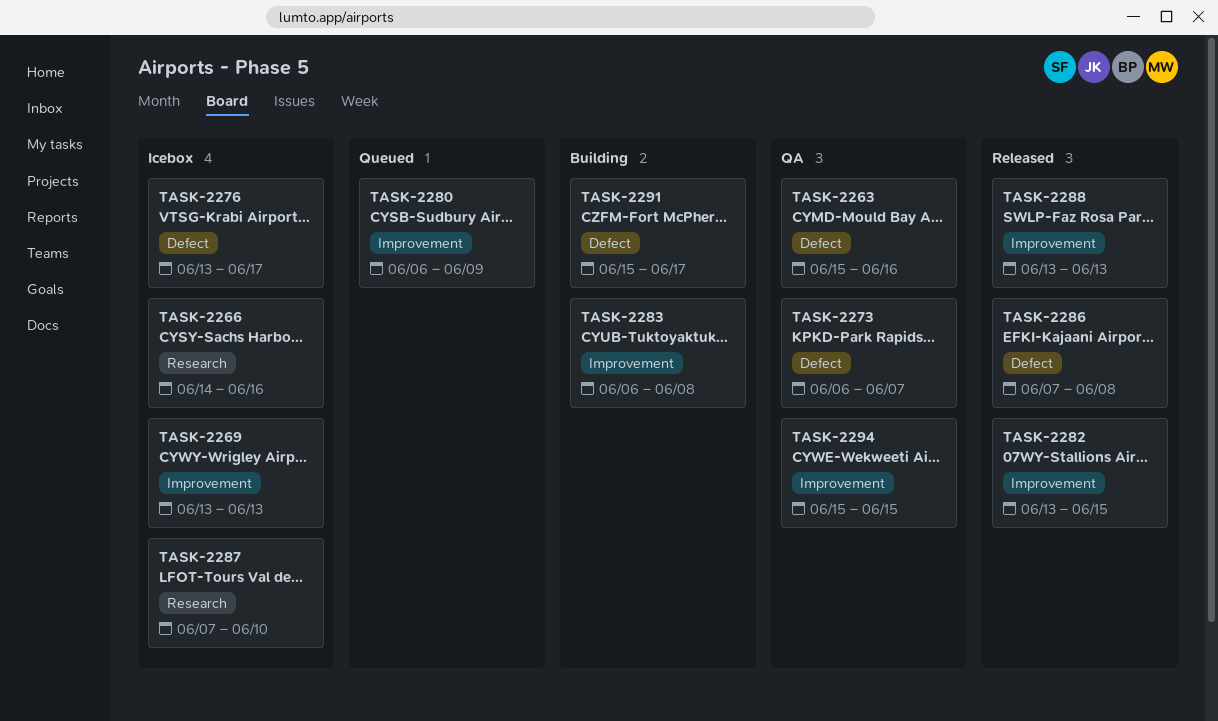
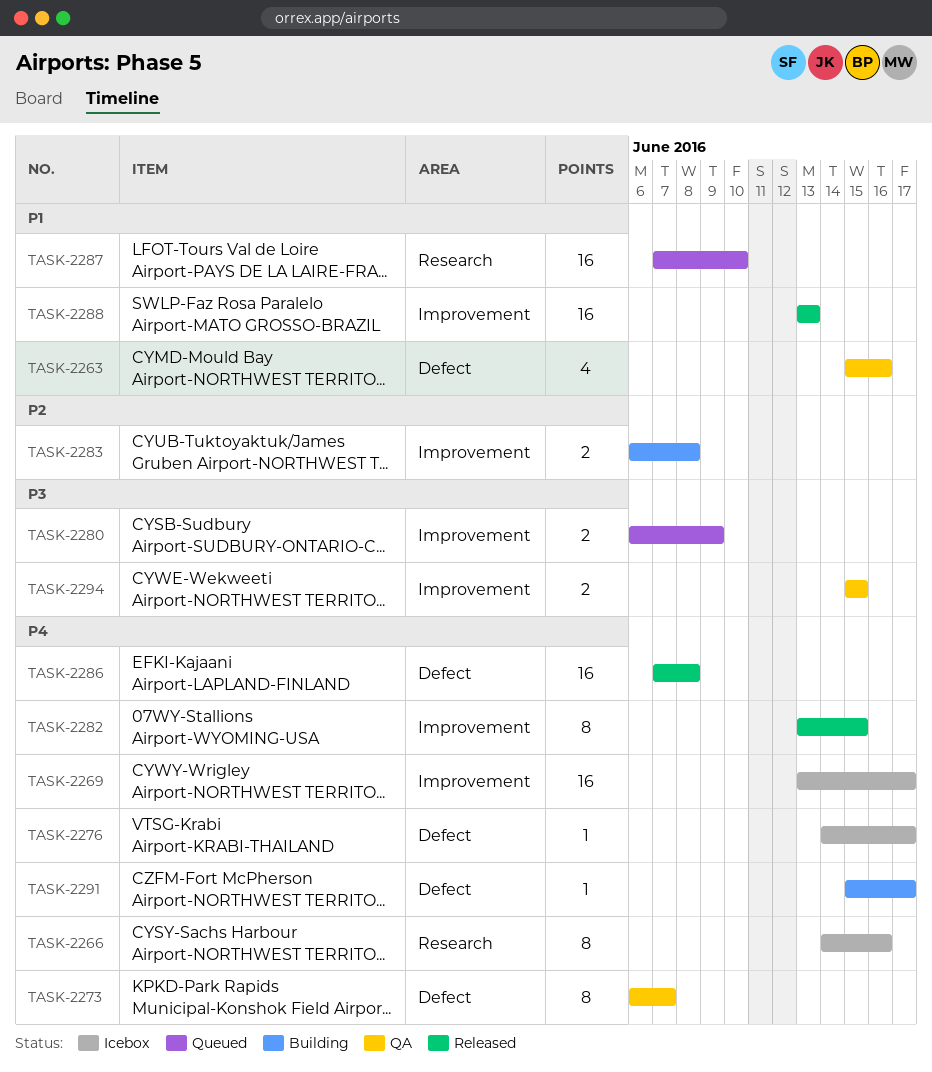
TASK-2269, due: Jun 13 -> Jun 17
TASK-2276, start: Jun 13 -> Jun 14
TASK-2287, status: Icebox -> Queued

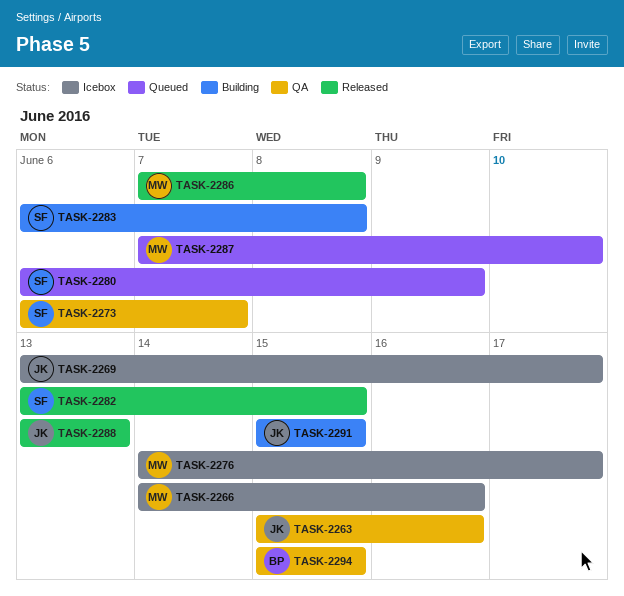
TASK-2291, due: Jun 17 -> Jun 15

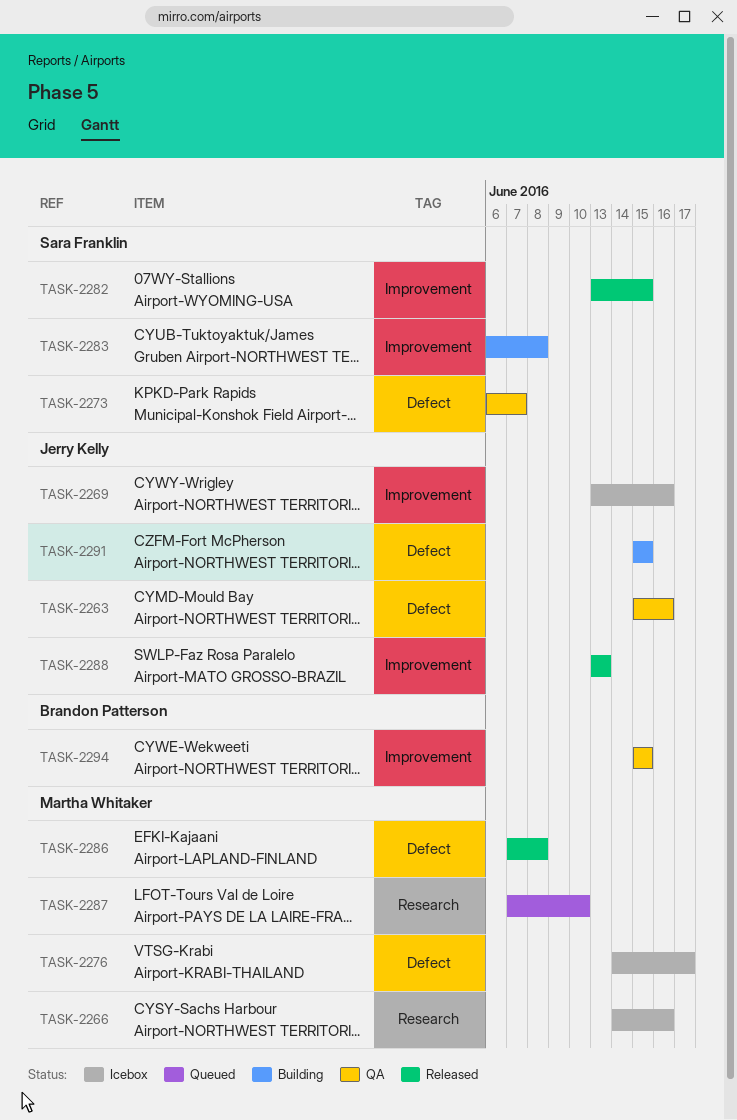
TASK-2269, due: Jun 17 -> Jun 16
TASK-2280: present -> none

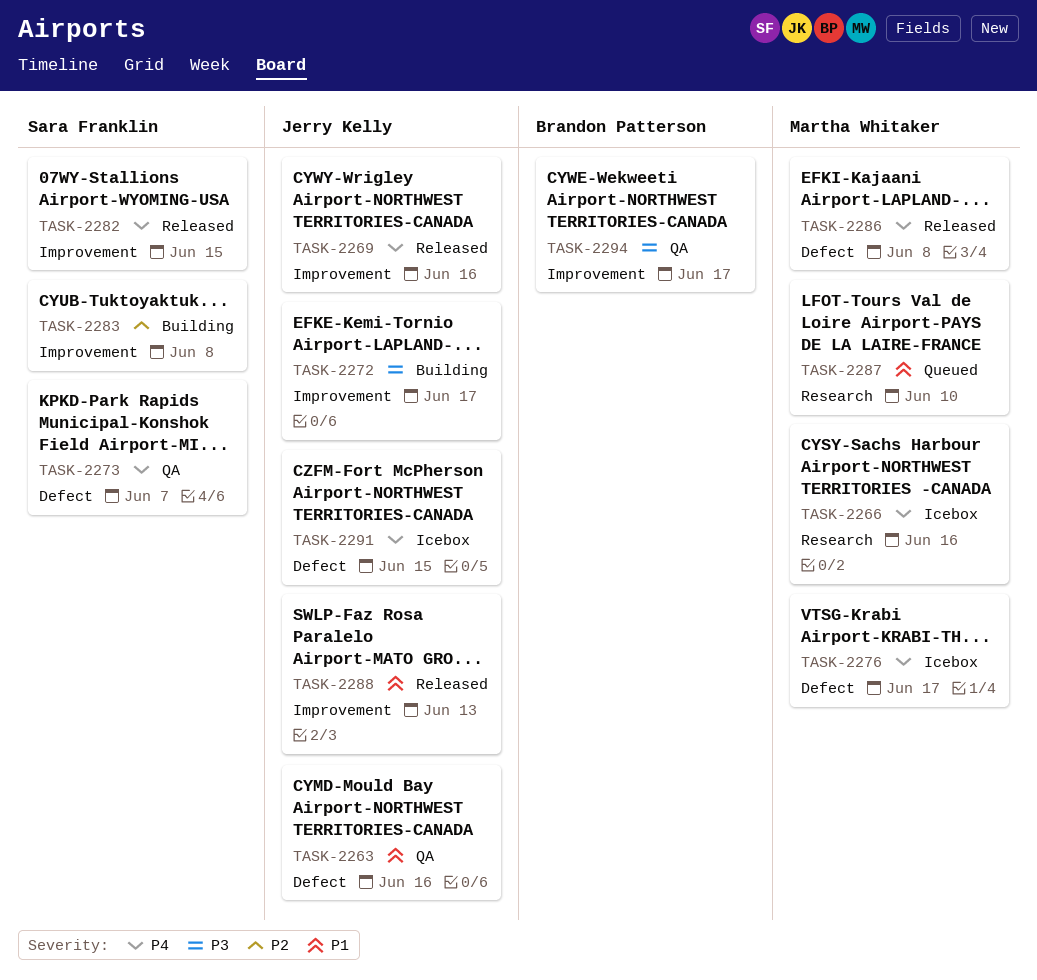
TASK-2269, status: Icebox -> Released
TASK-2272: none -> present
TASK-2291, status: Building -> Icebox
TASK-2294, due: Jun 15 -> Jun 17

